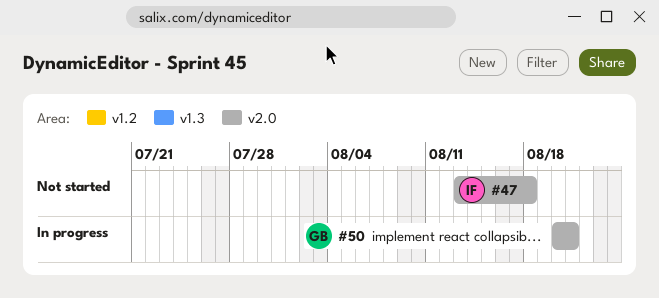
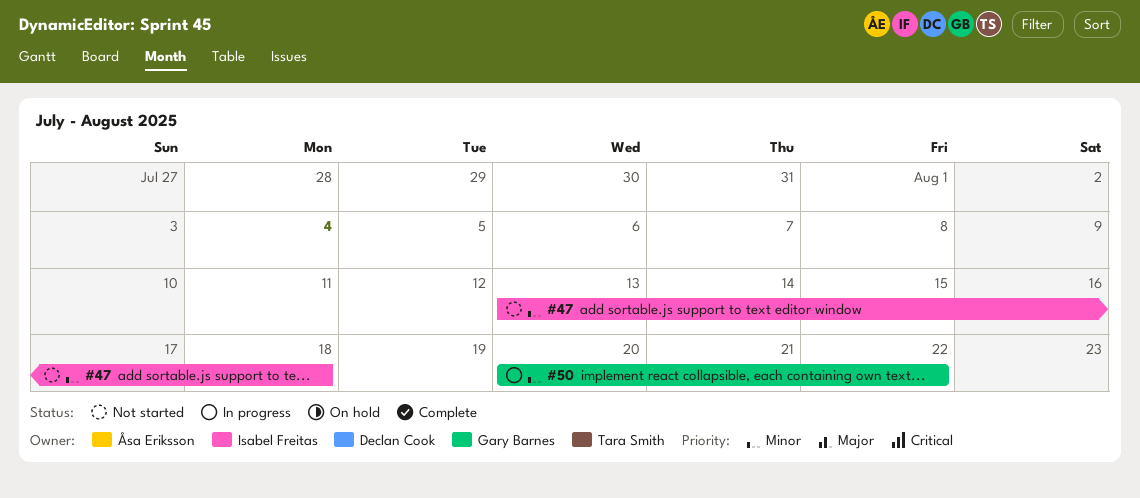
#50, due: Aug 21 -> Aug 22

